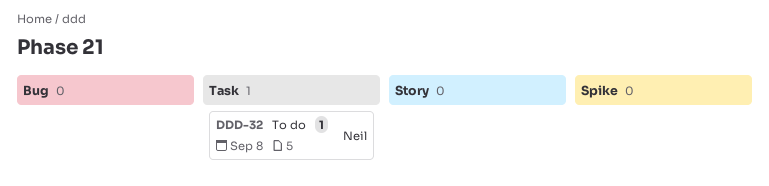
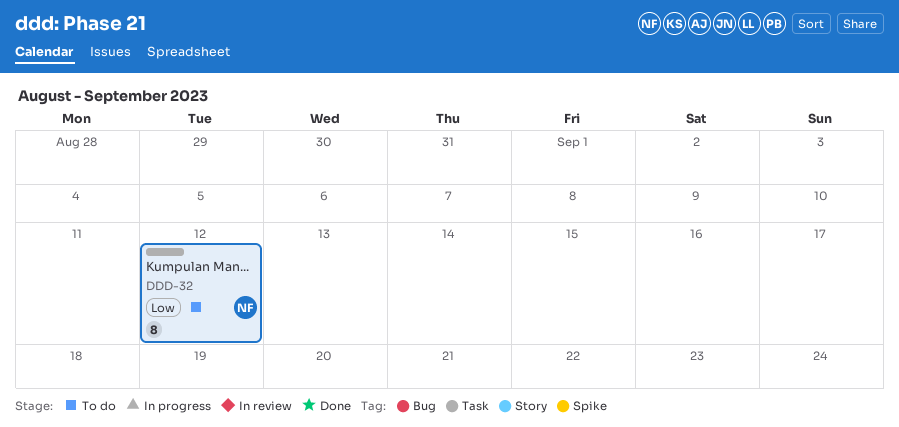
DDD-32, estimate: 1 -> 8
DDD-32, due: Sep 8 -> Sep 12

